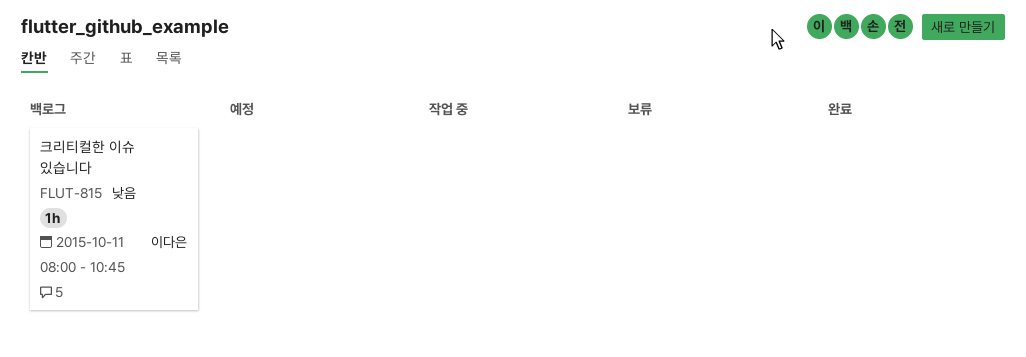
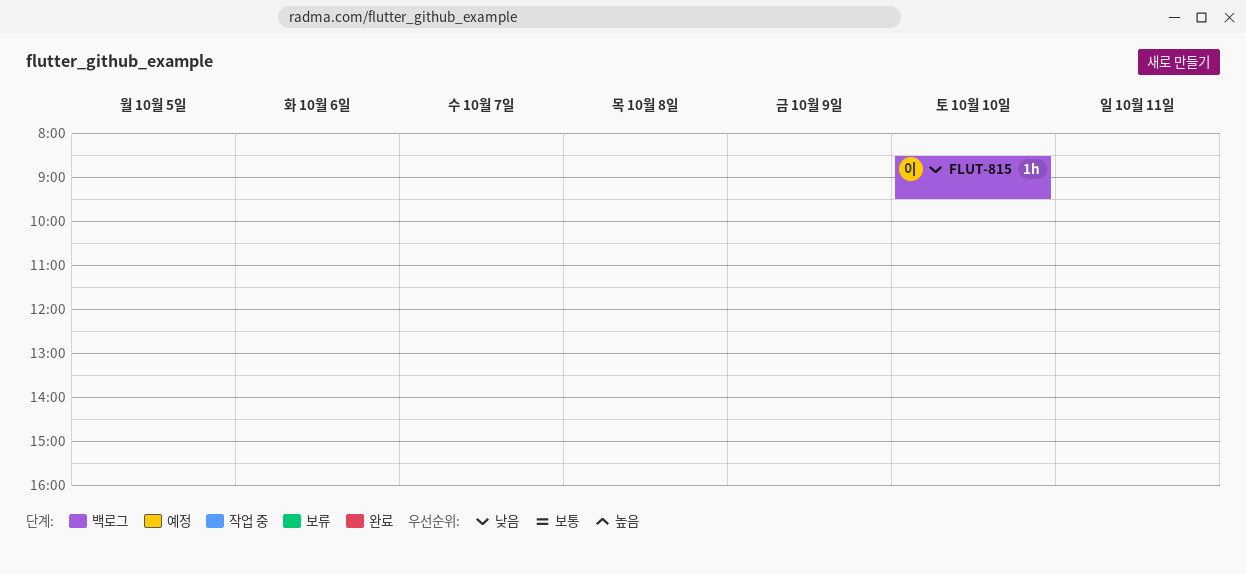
FLUT-815, day: Oct 11 -> Oct 10
FLUT-815, begins: 08:00 -> 08:30
FLUT-815, ends: 10:45 -> 09:30

